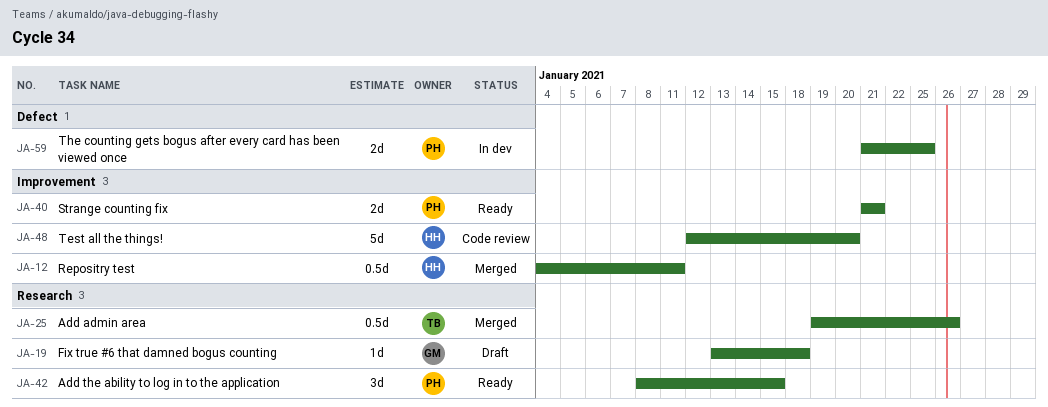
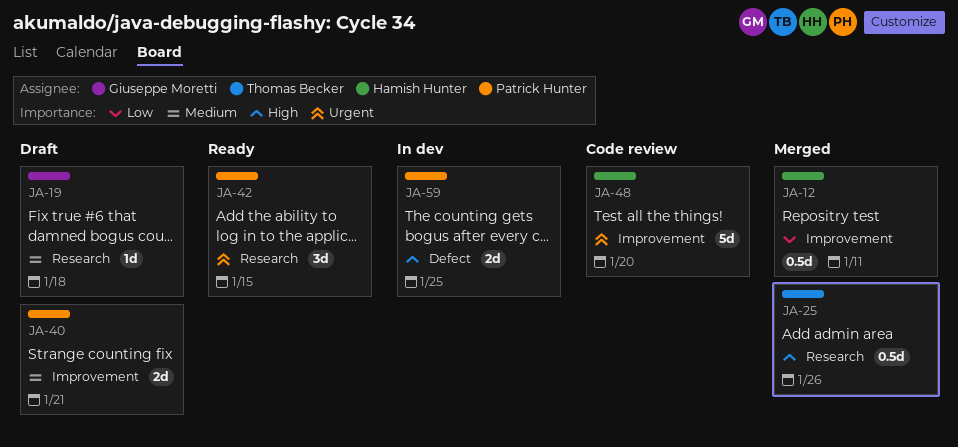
JA-40, status: Ready -> Draft

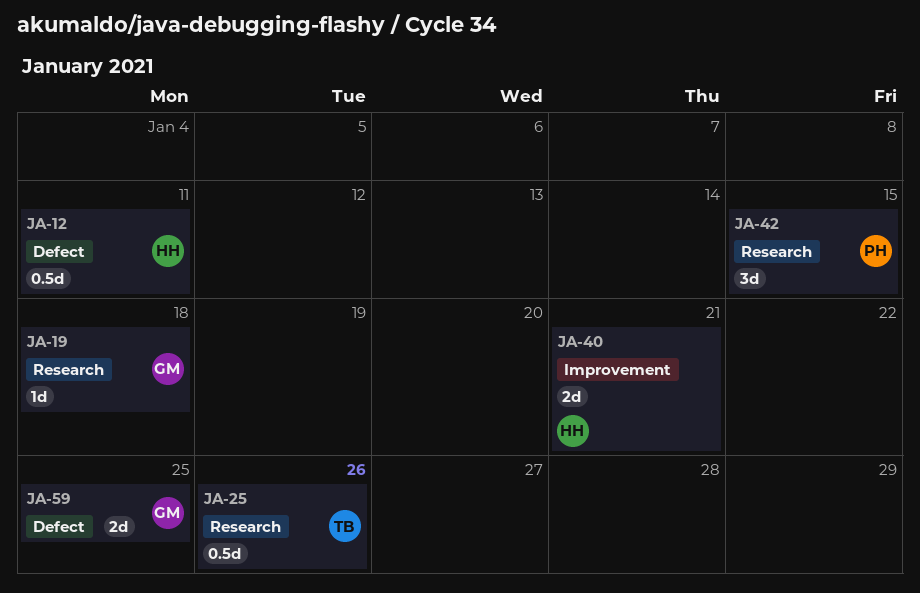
JA-12, label: Improvement -> Defect
JA-40, owner: Patrick Hunter -> Hamish Hunter
JA-48: present -> none
JA-59, owner: Patrick Hunter -> Giuseppe Moretti

